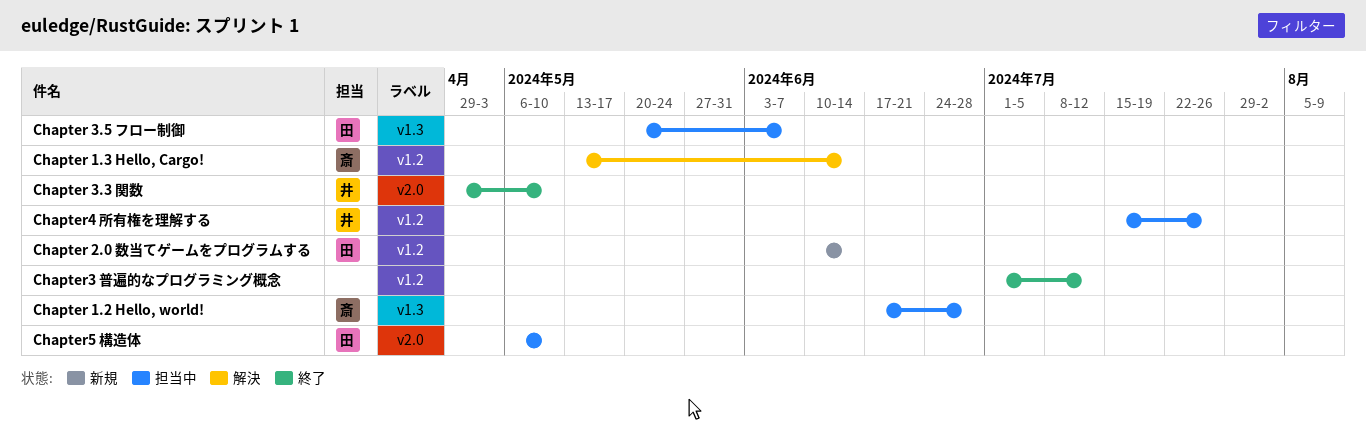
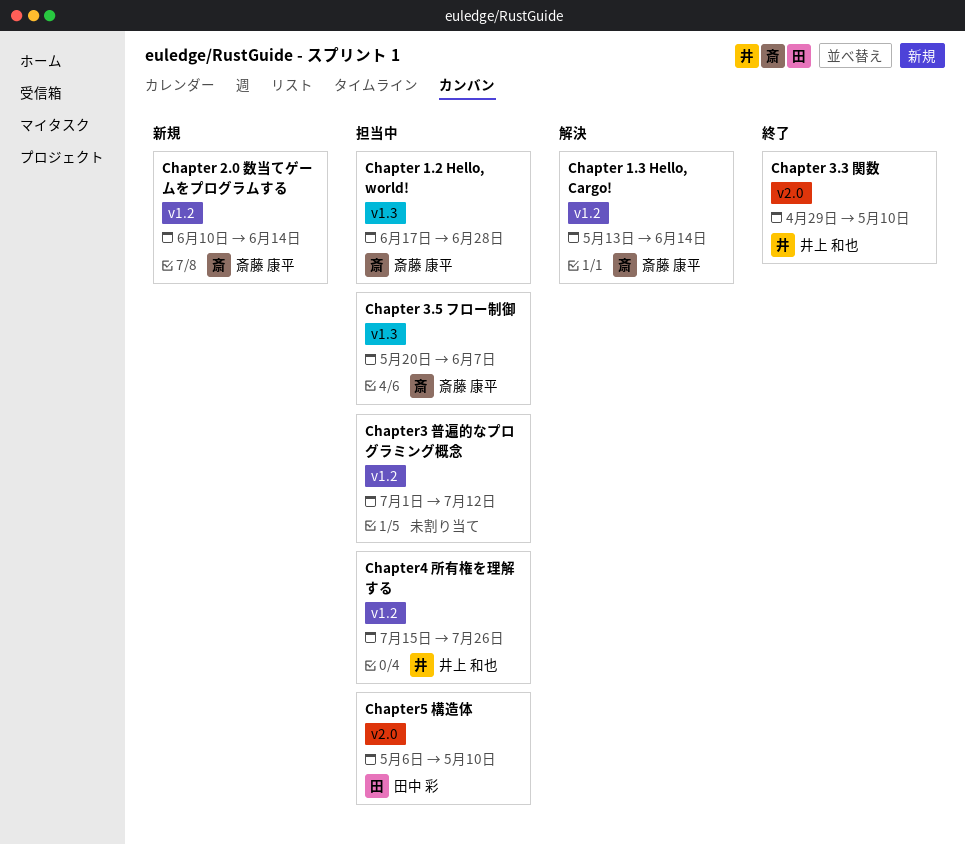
Chapter 2.0 数当てゲームをプログラムする, owner: 田中 彩 -> 斎藤 康平
Chapter 3.5 フロー制御, owner: 田中 彩 -> 斎藤 康平
Chapter3 普遍的なプログラミング概念, status: 終了 -> 担当中

